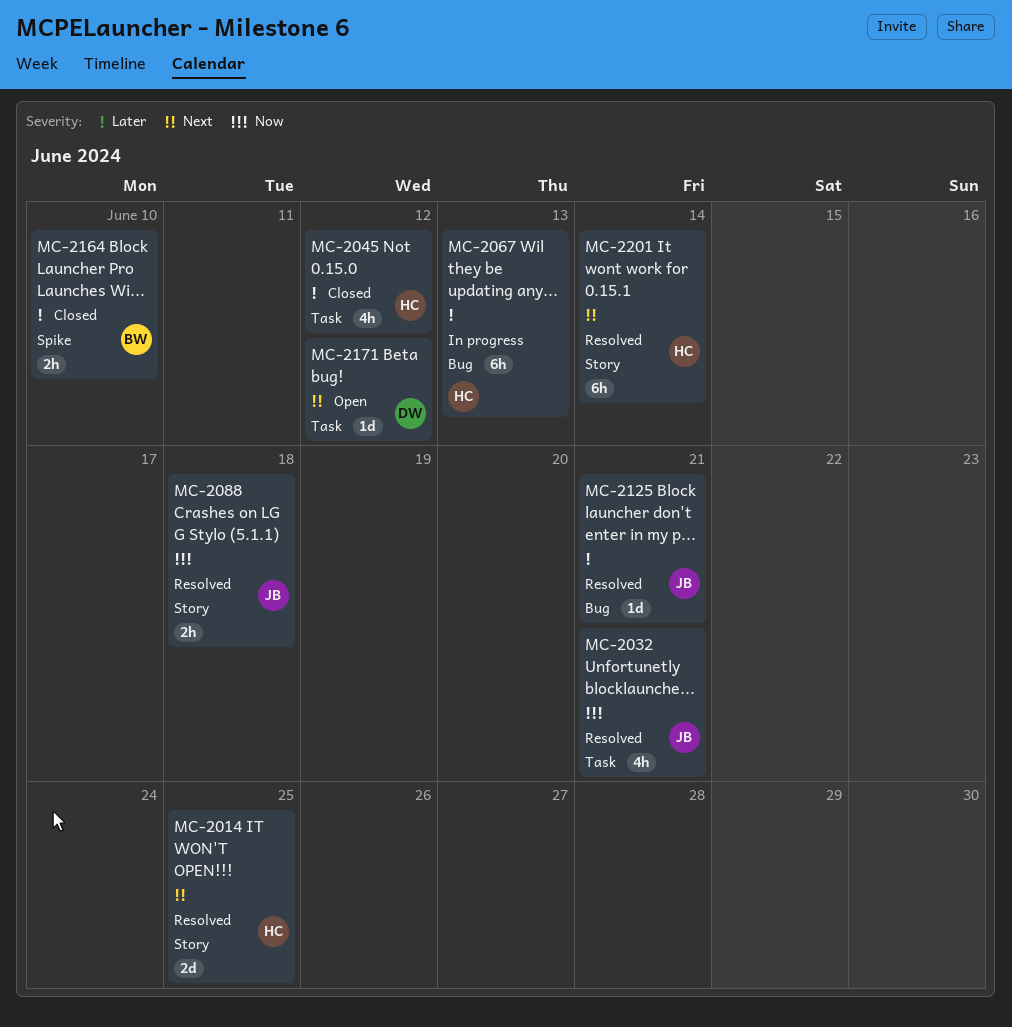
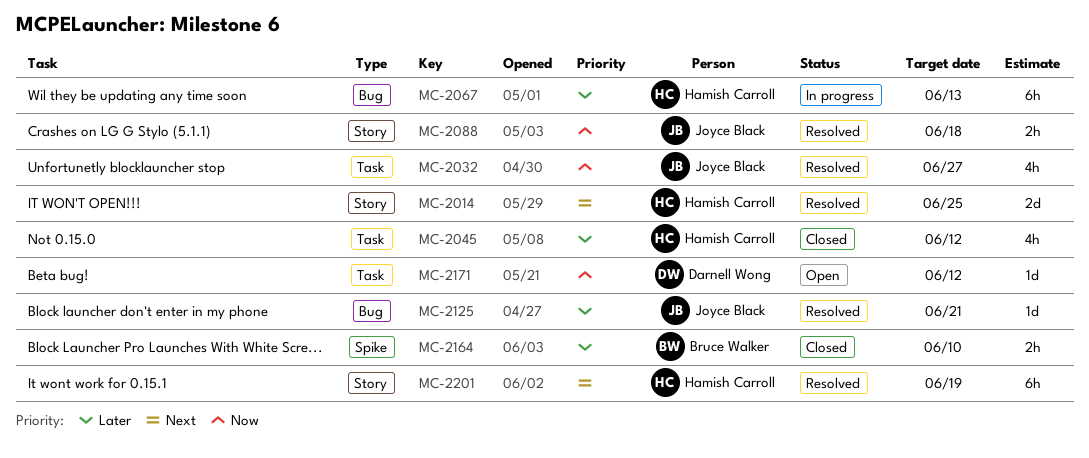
MC-2032, due: Jun 21 -> Jun 27
MC-2171, priority: Next -> Now
MC-2201, due: Jun 14 -> Jun 19

